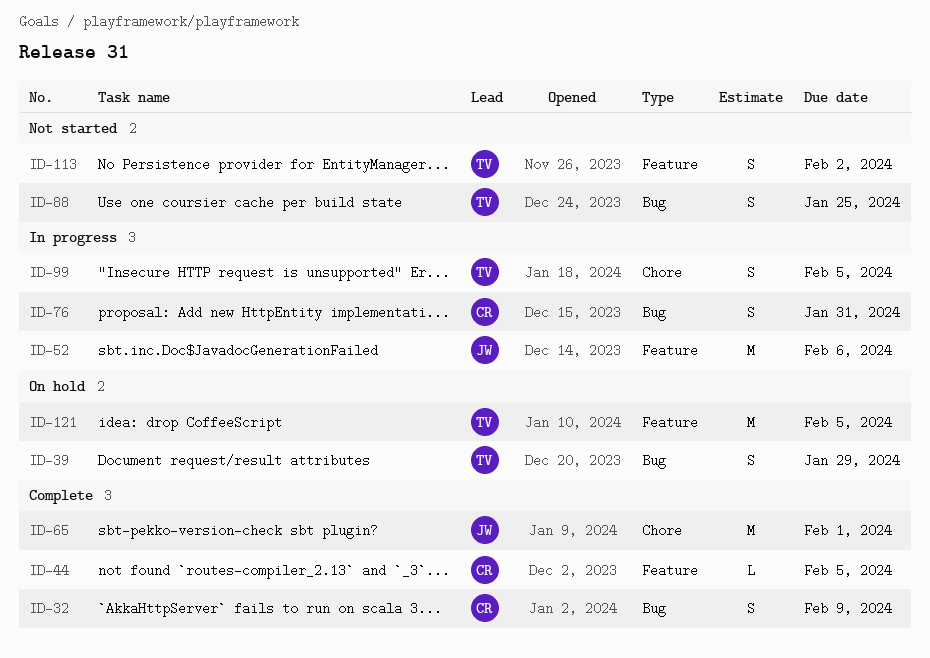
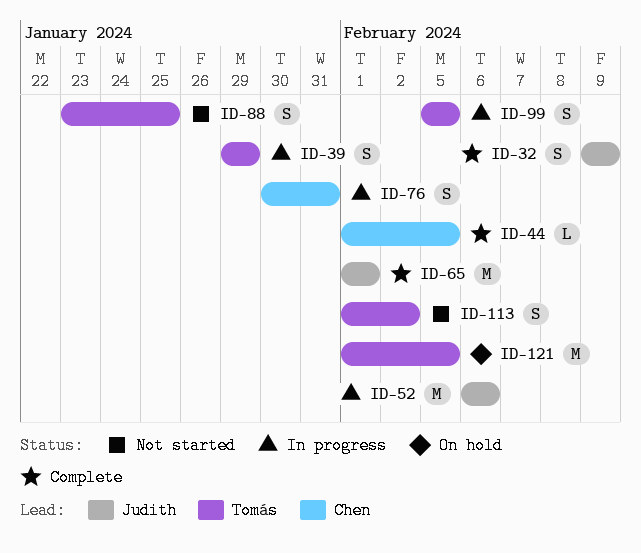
ID-32, owner: Chen -> Judith
ID-39, status: On hold -> In progress

